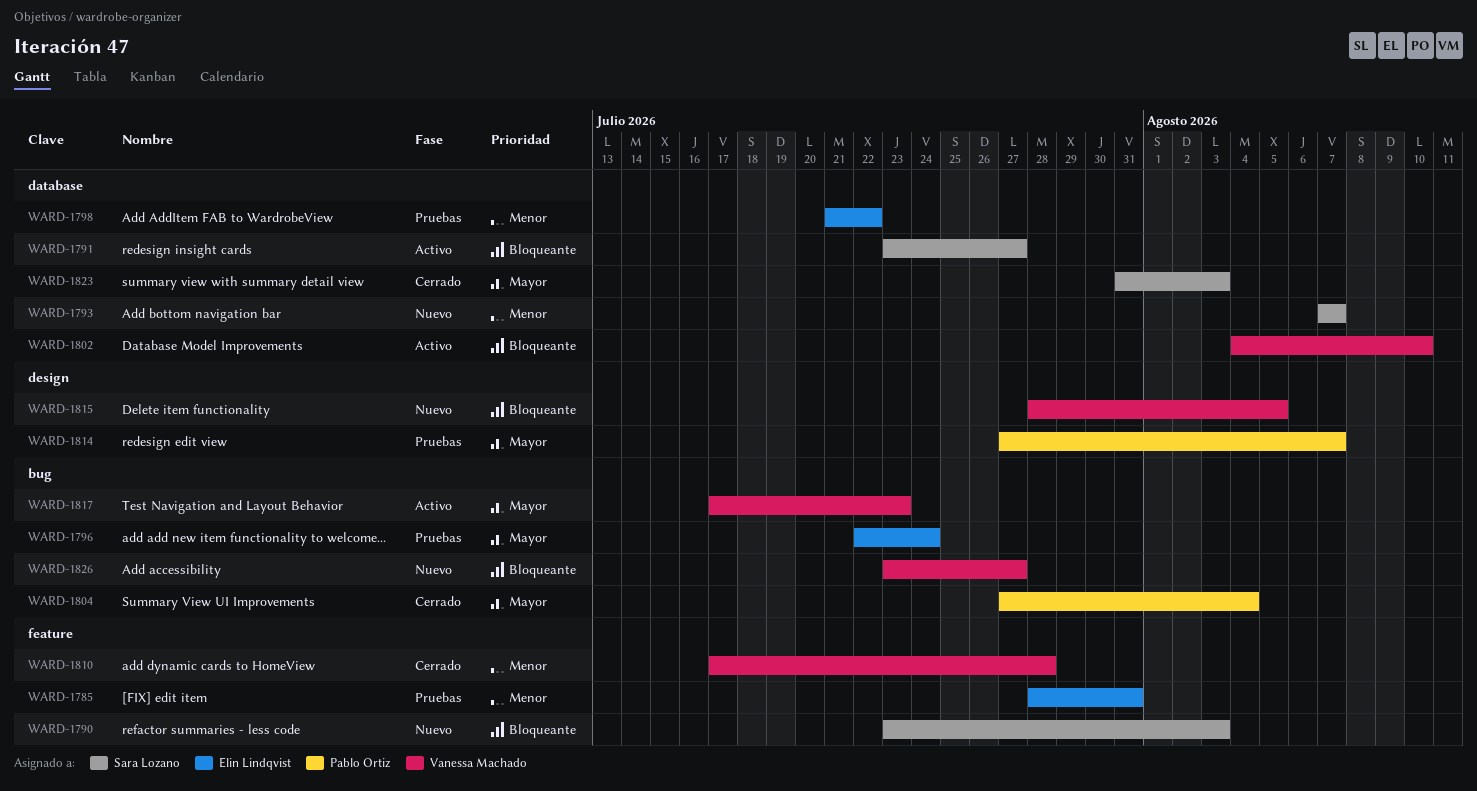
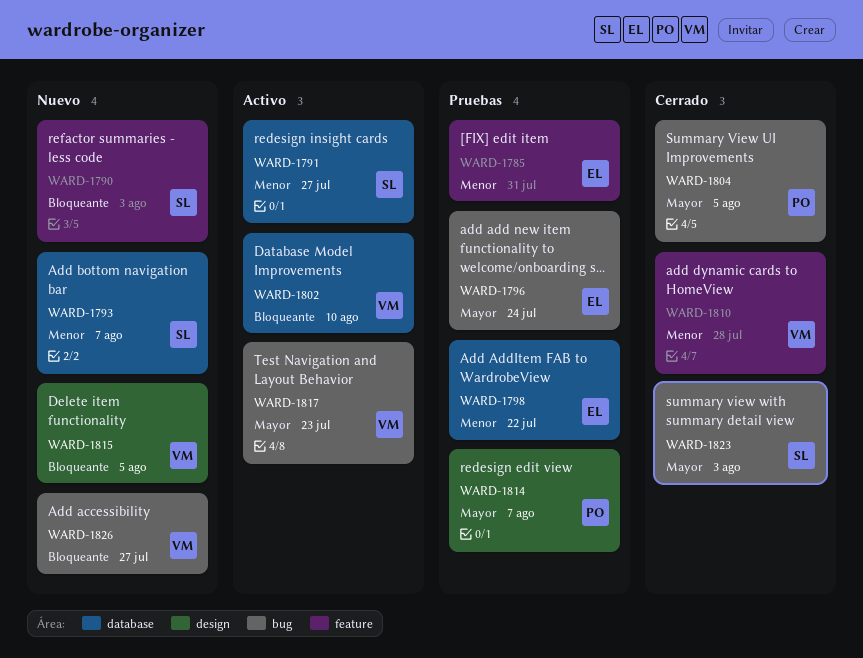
WARD-1791, priority: Bloqueante -> Menor
WARD-1804, due: Aug 4 -> Aug 5
WARD-1823, label: database -> bug

